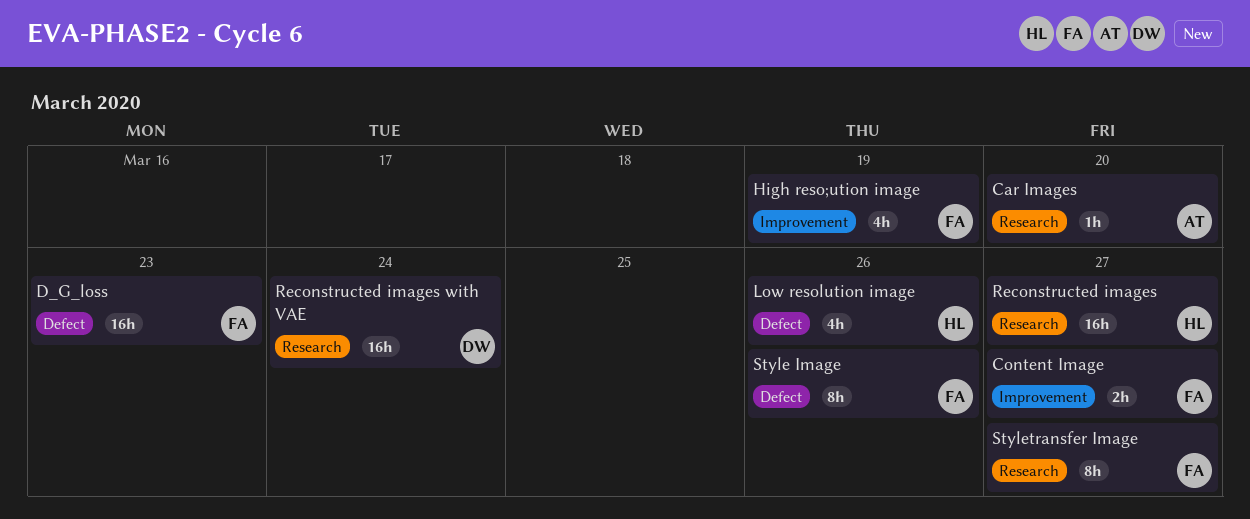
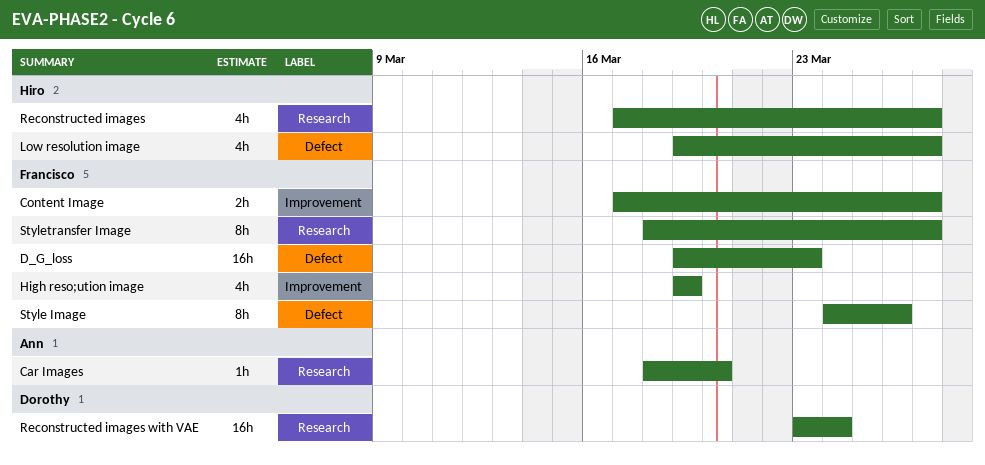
Low resolution image, due: Mar 26 -> Mar 27
Reconstructed images, estimate: 16h -> 4h

